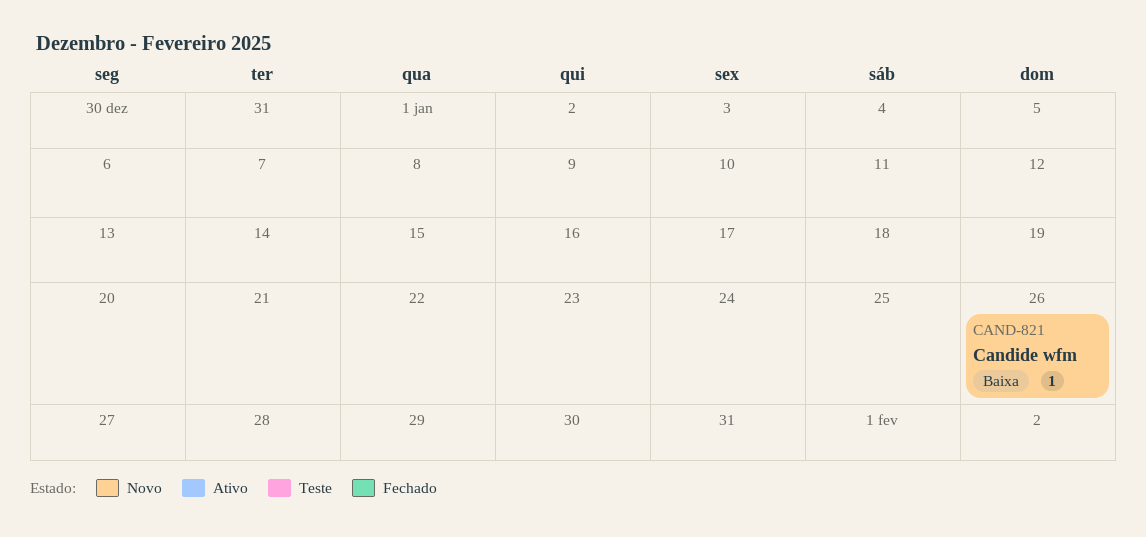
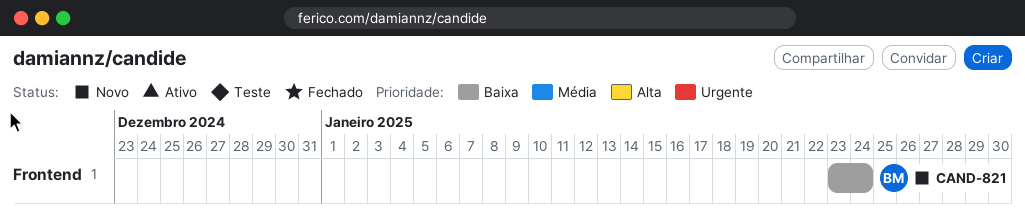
CAND-821, due: Jan 26 -> Jan 24

